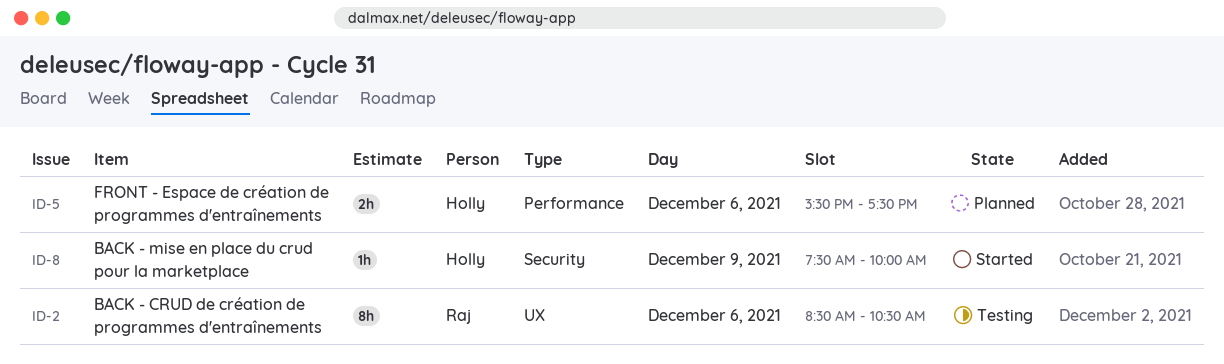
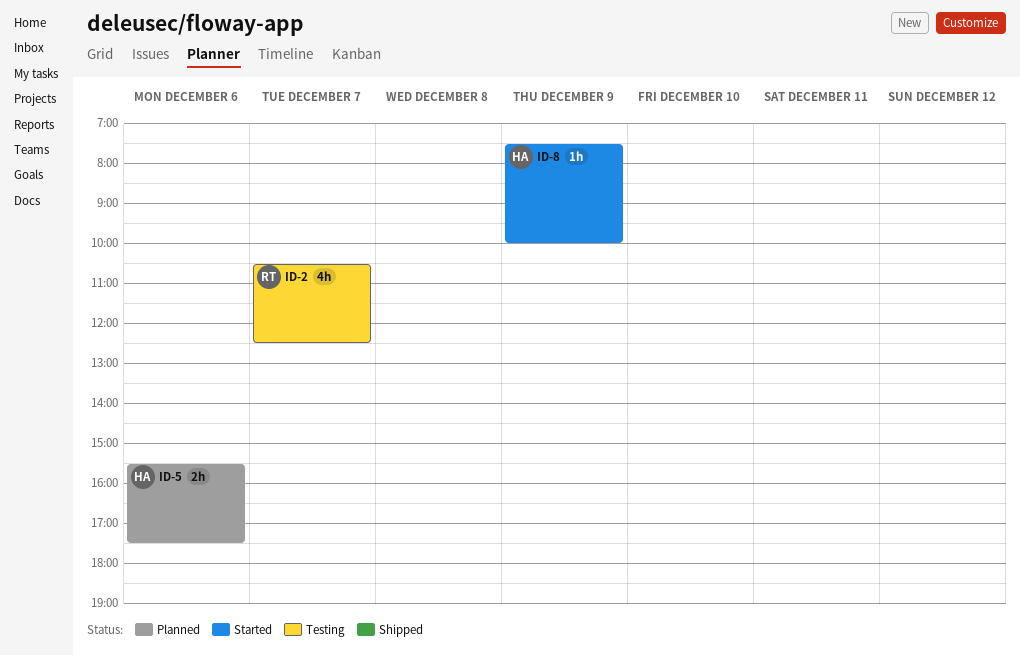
ID-2, estimate: 8h -> 4h
ID-2, day: Dec 6 -> Dec 7
ID-2, begins: 08:30 -> 10:30
ID-2, ends: 10:30 -> 12:30

